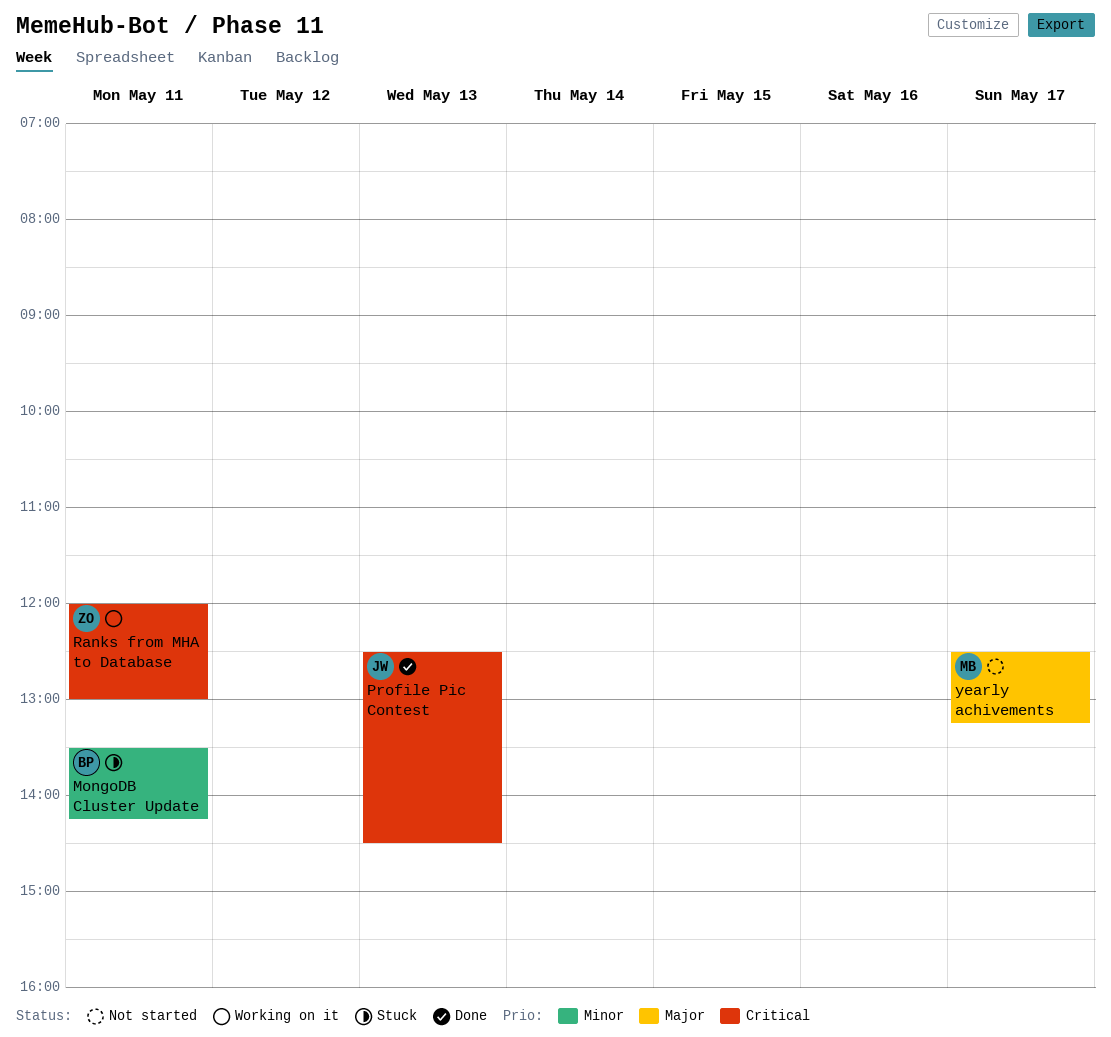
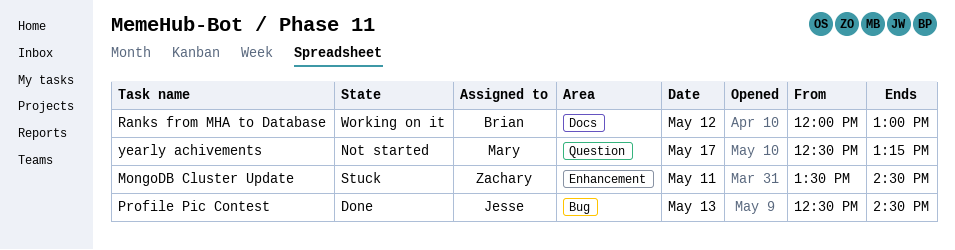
MongoDB Cluster Update, owner: Brian -> Zachary
MongoDB Cluster Update, ends: 14:15 -> 14:30
Ranks from MHA to Database, owner: Zachary -> Brian
Ranks from MHA to Database, day: May 11 -> May 12

